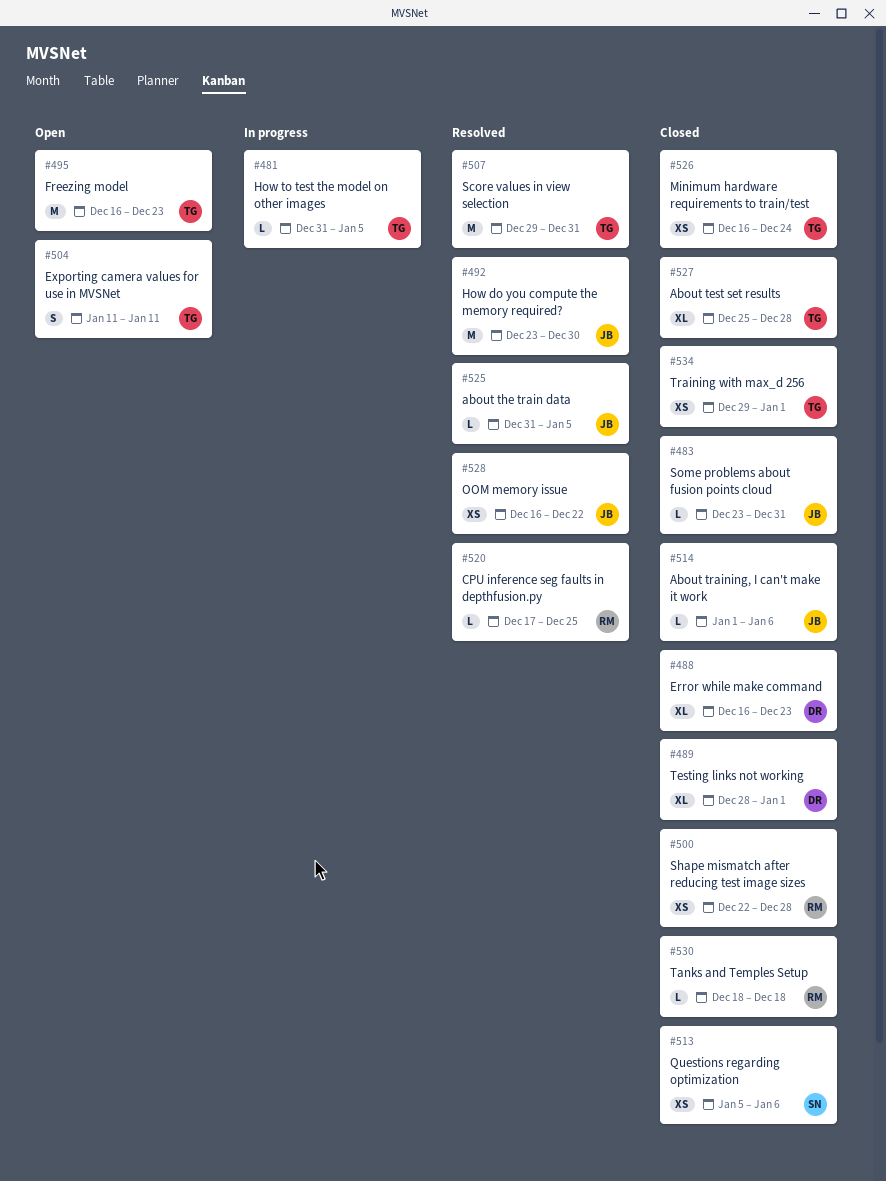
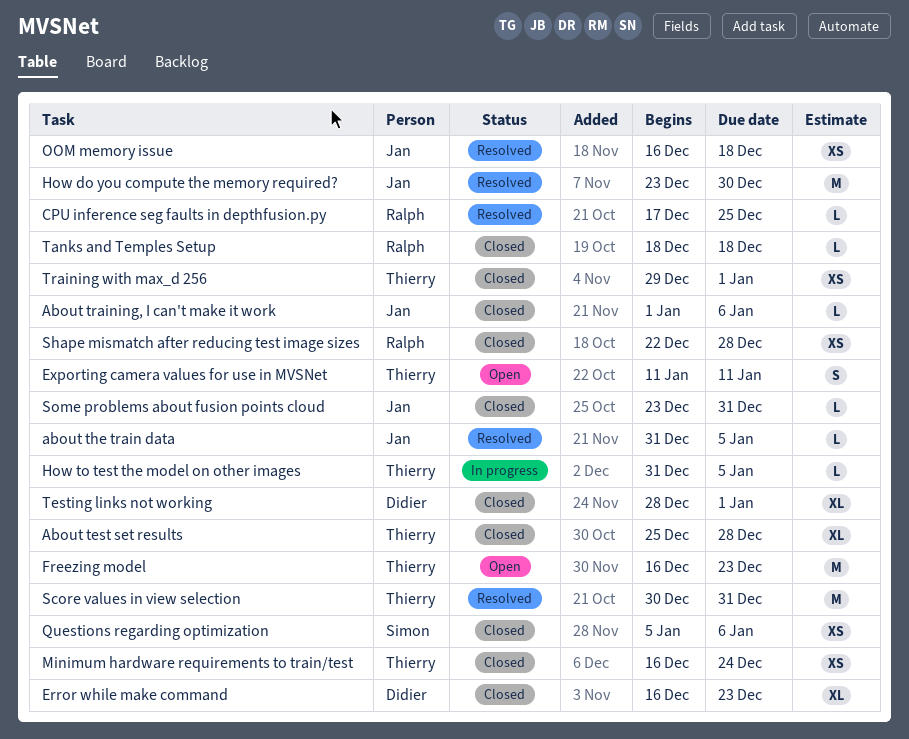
OOM memory issue, due: Dec 22 -> Dec 18
Score values in view selection, start: Dec 29 -> Dec 30

